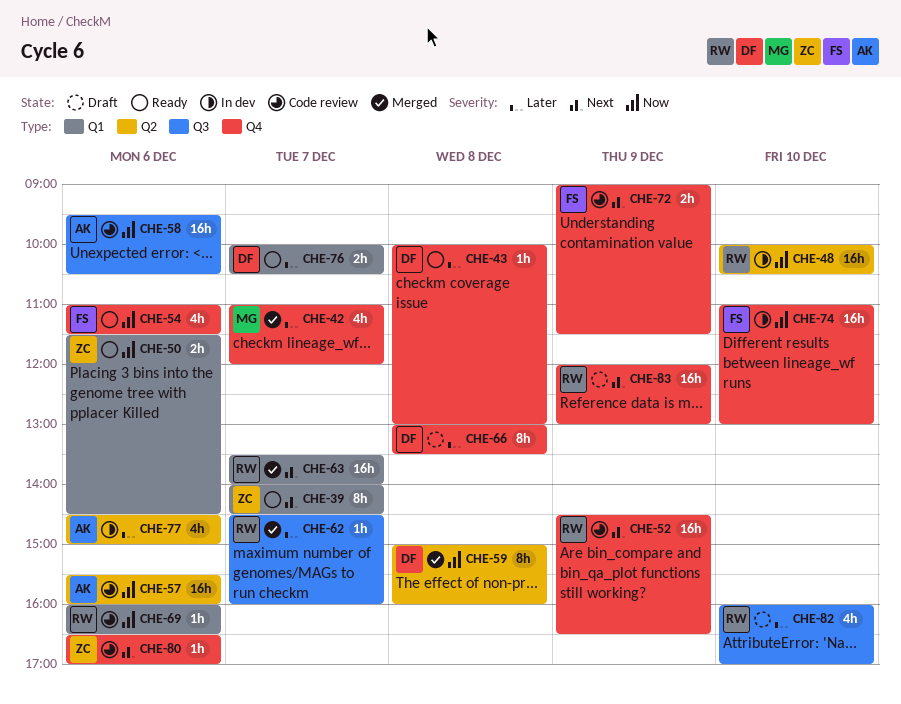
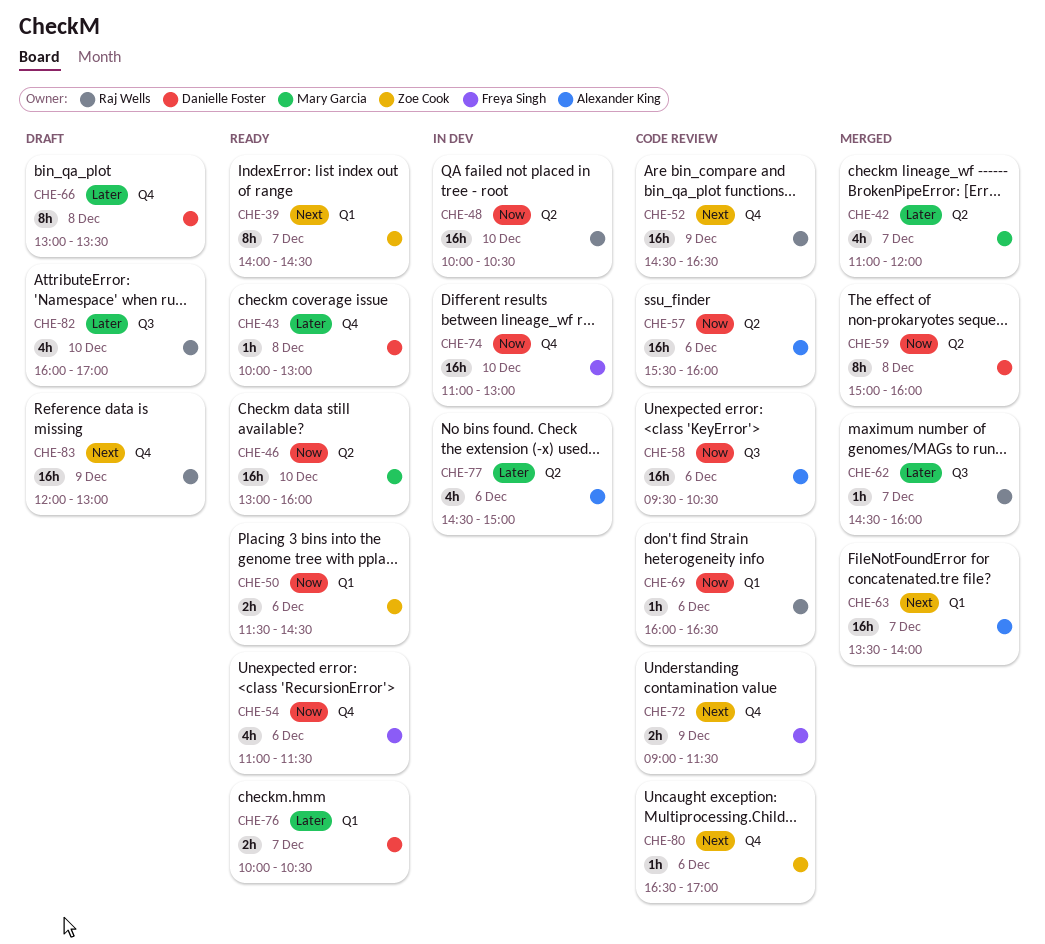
CHE-42, label: Q4 -> Q2
CHE-46: none -> present
CHE-63, owner: Raj Wells -> Alexander King

